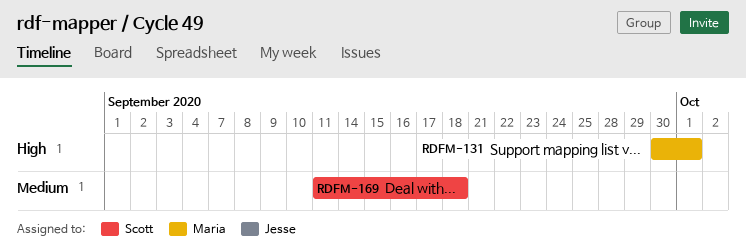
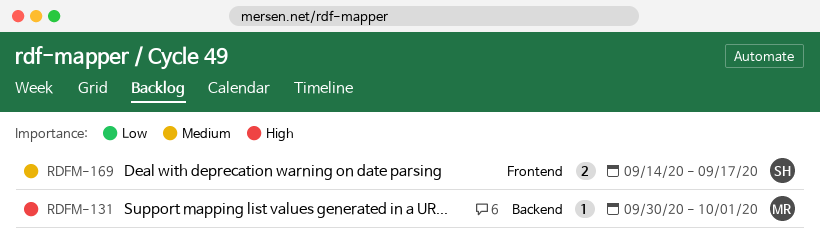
RDFM-169, start: Sep 11 -> Sep 14
RDFM-169, due: Sep 18 -> Sep 17

